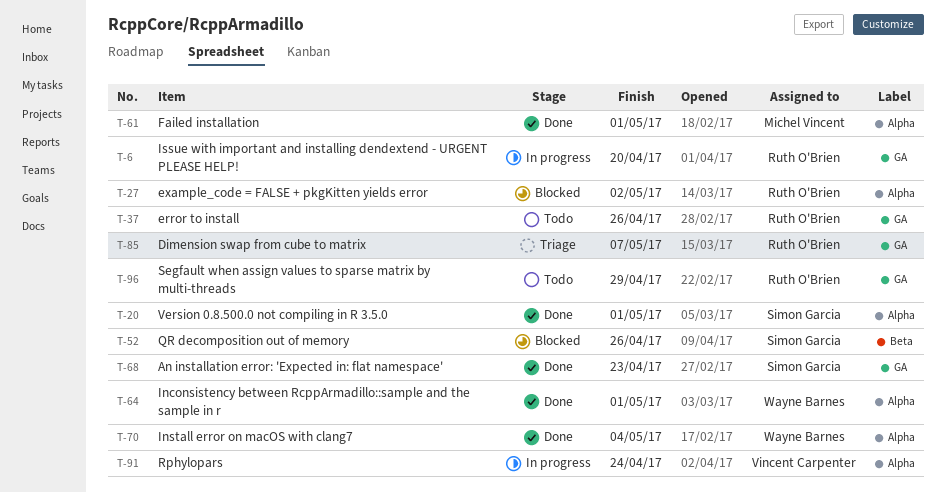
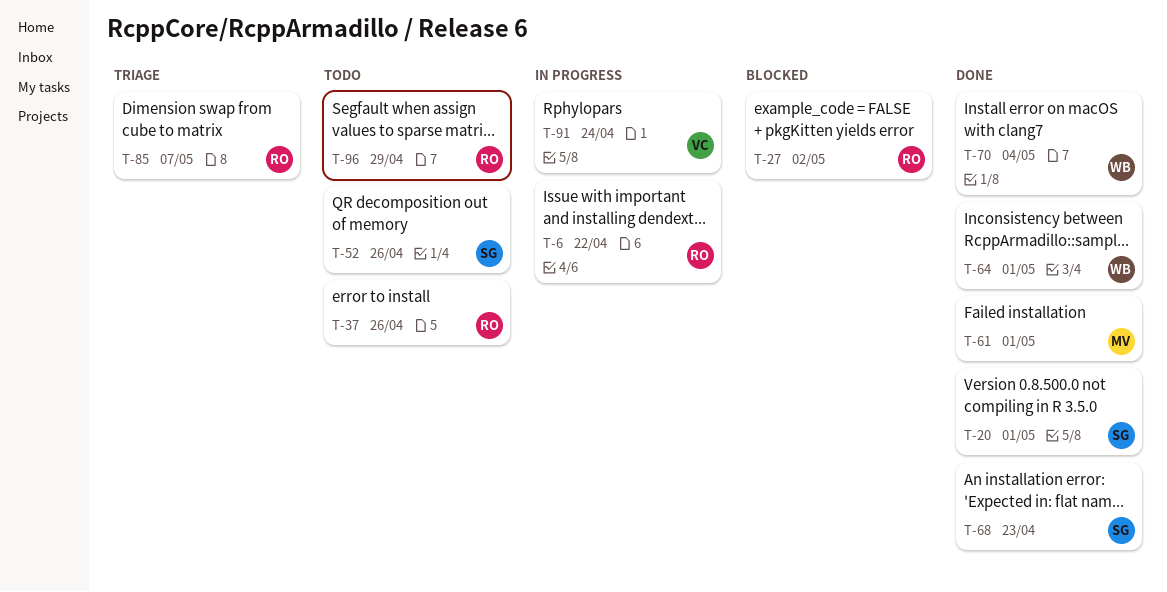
T-6, due: Apr 20 -> Apr 22
T-52, status: Blocked -> Todo

